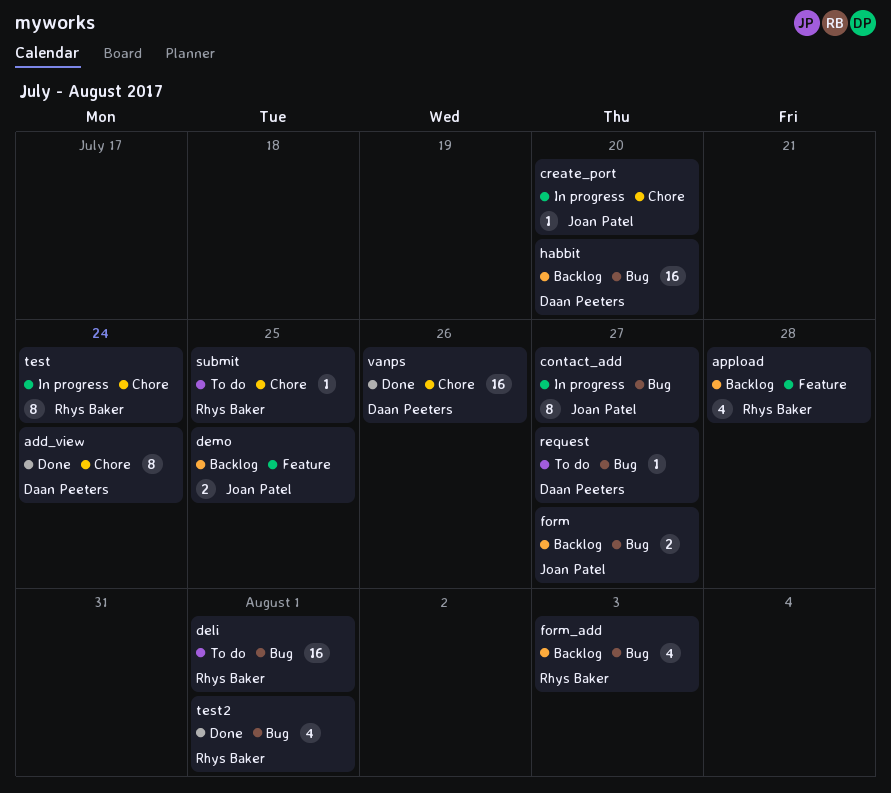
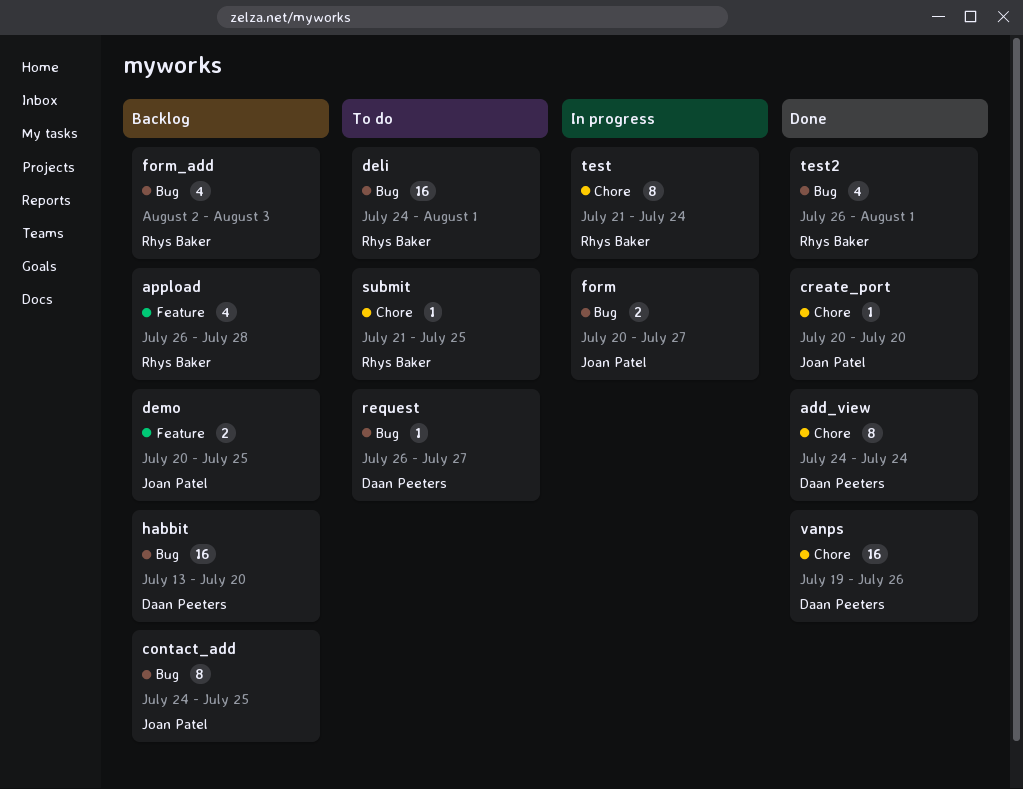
contact_add, status: In progress -> Backlog
contact_add, due: Jul 27 -> Jul 25
create_port, status: In progress -> Done
form, status: Backlog -> In progress

